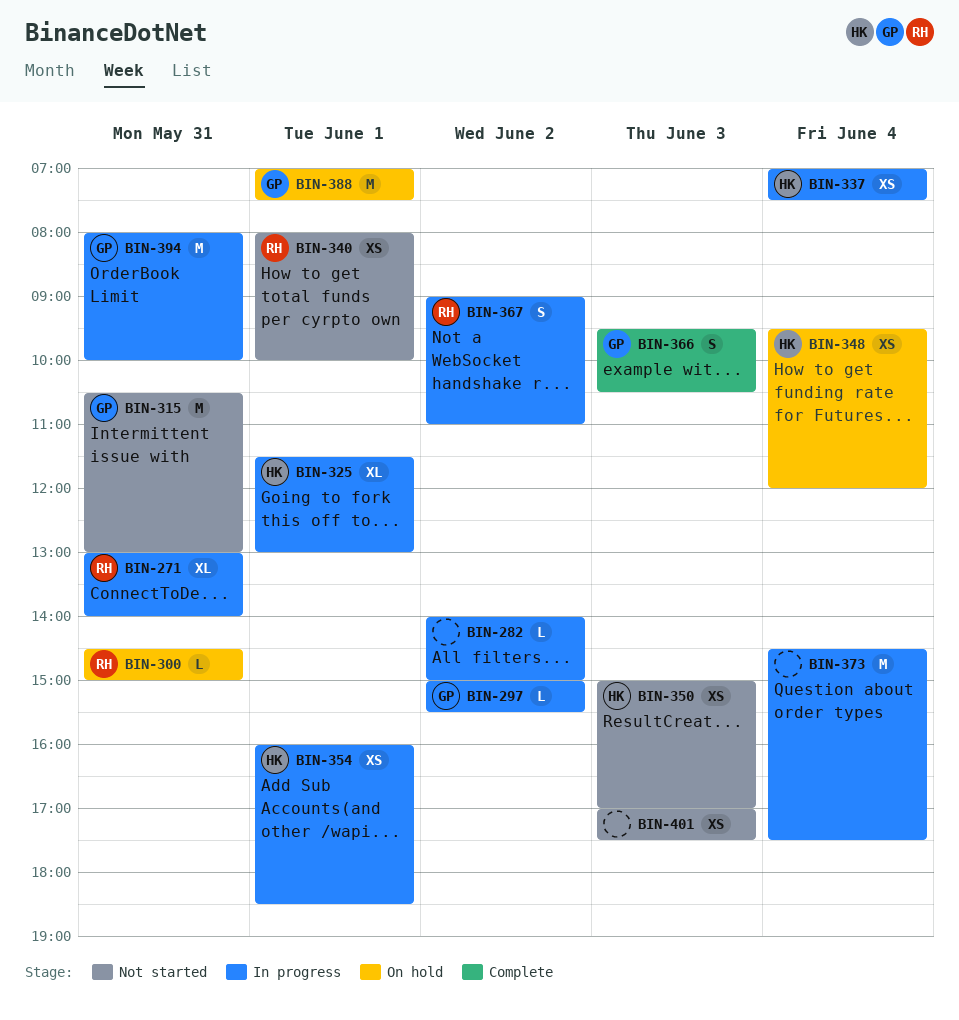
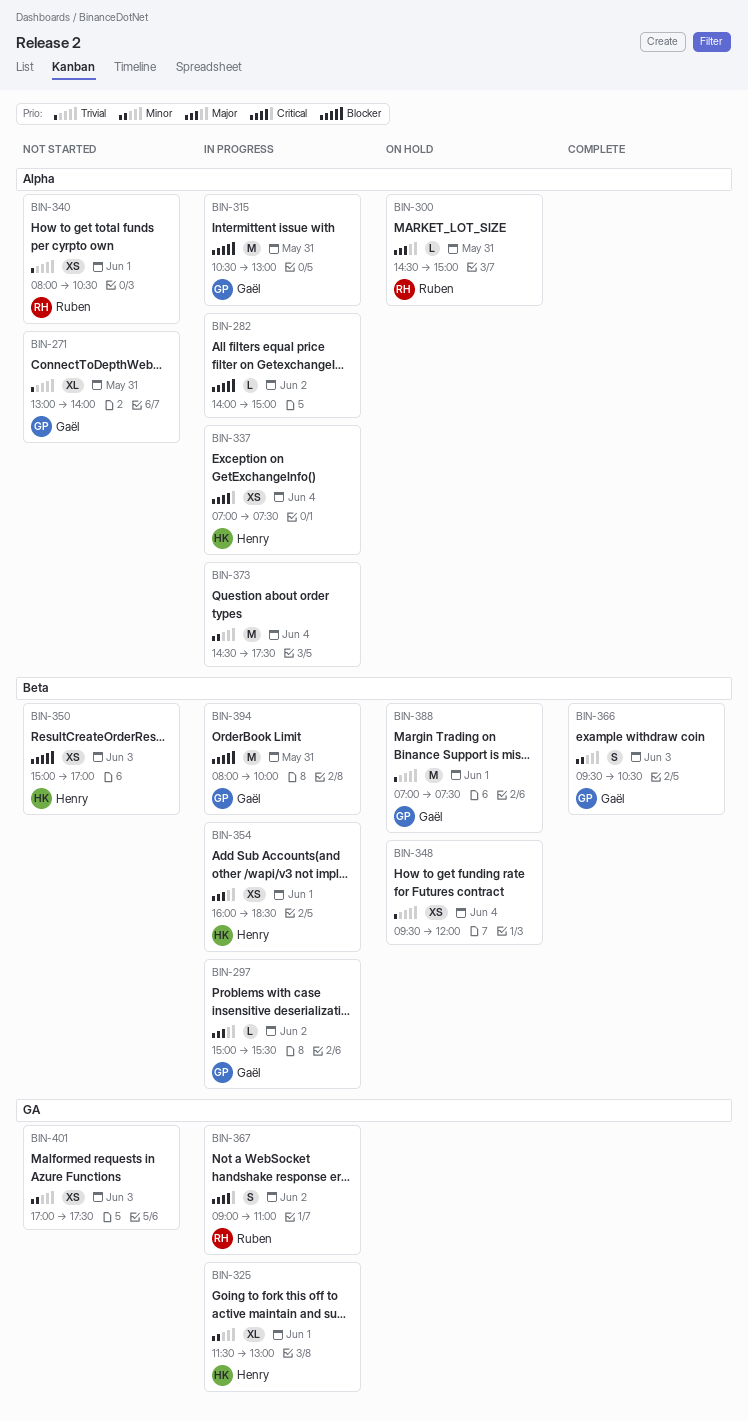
BIN-271, status: In progress -> Not started
BIN-271, owner: Ruben -> Gaël
BIN-315, status: Not started -> In progress
BIN-340, ends: 10:00 -> 10:30
BIN-348, owner: Henry -> none

